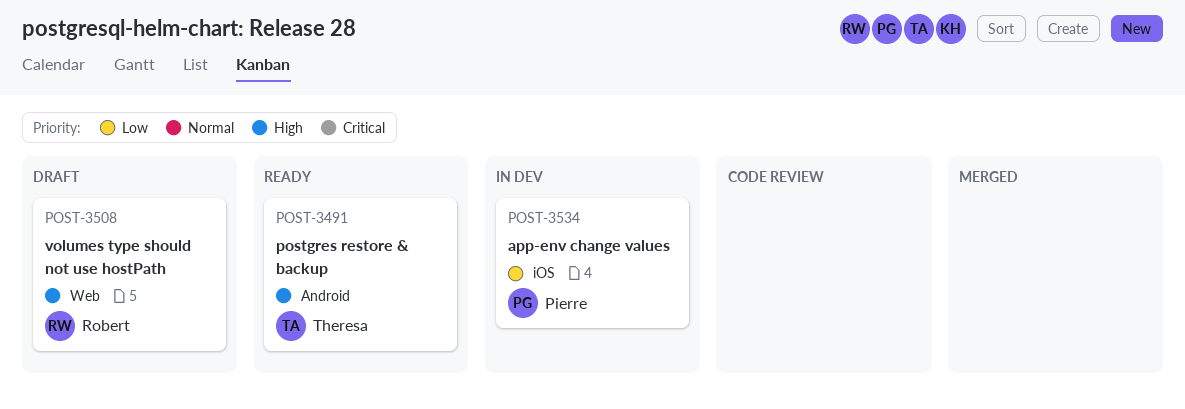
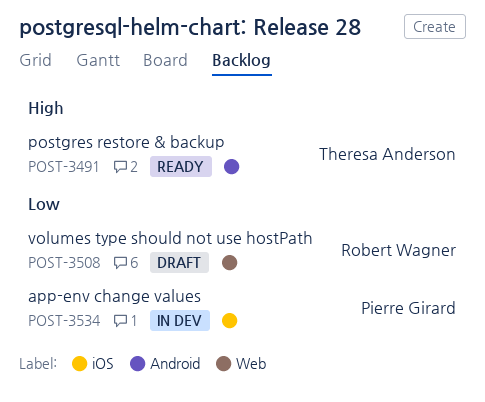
POST-3508, priority: High -> Low

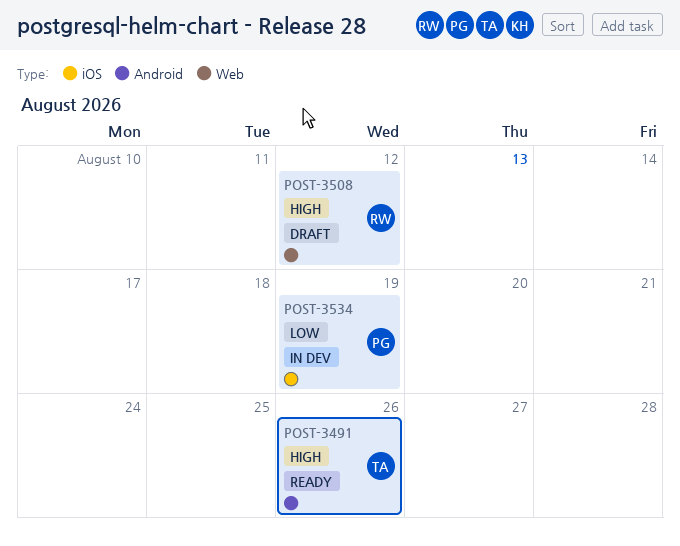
POST-3508, priority: Low -> High

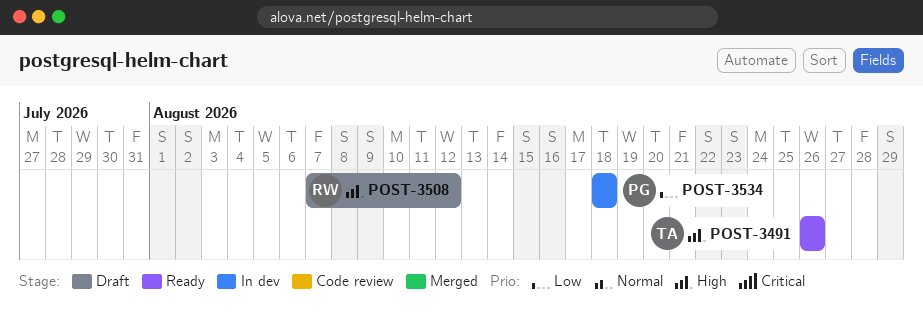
POST-3534, due: Aug 19 -> Aug 18

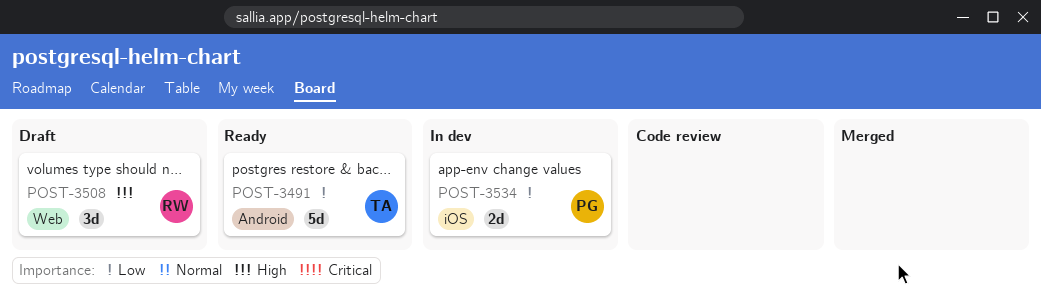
POST-3491, priority: High -> Low

